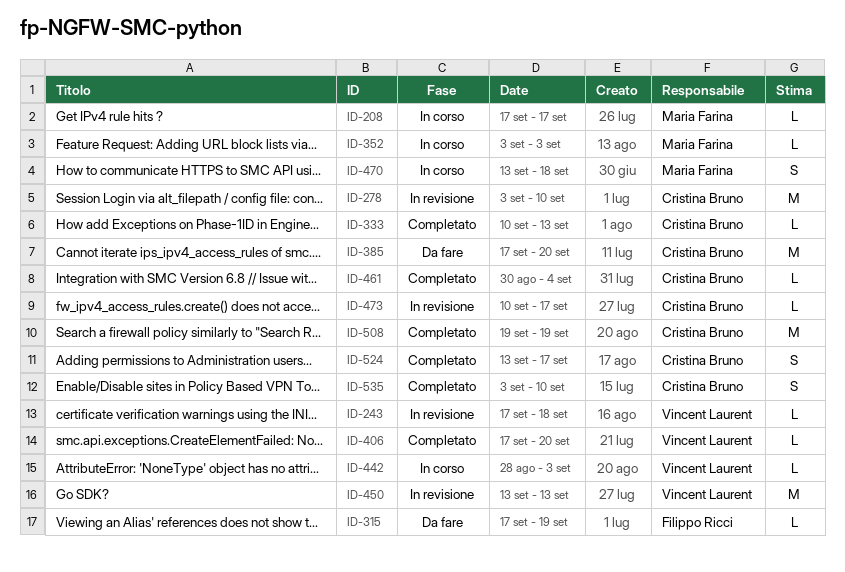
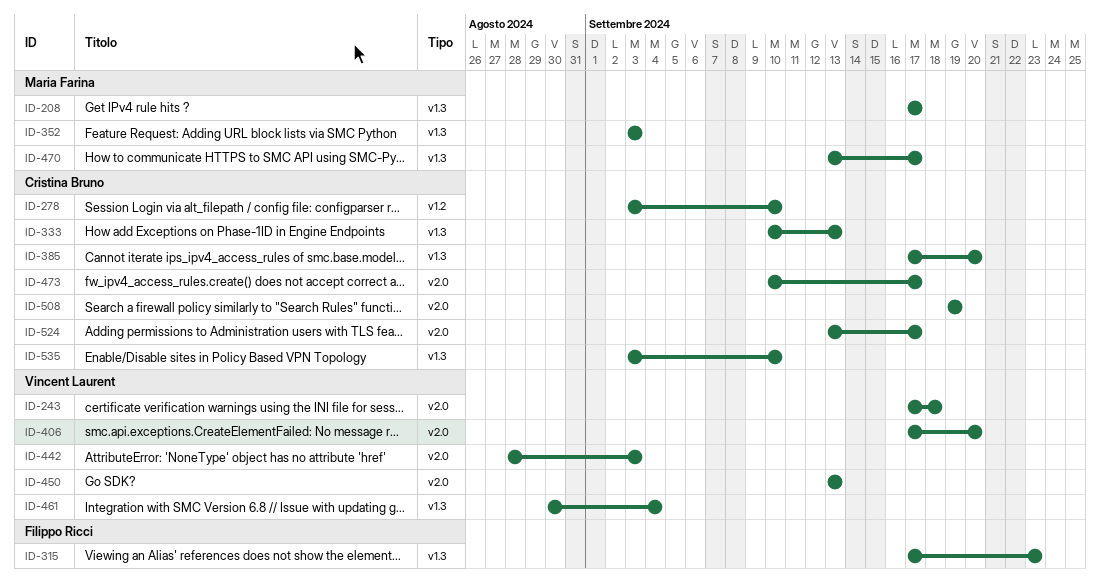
ID-315, due: Sep 19 -> Sep 23
ID-461, owner: Cristina Bruno -> Vincent Laurent
ID-470, due: Sep 18 -> Sep 17

